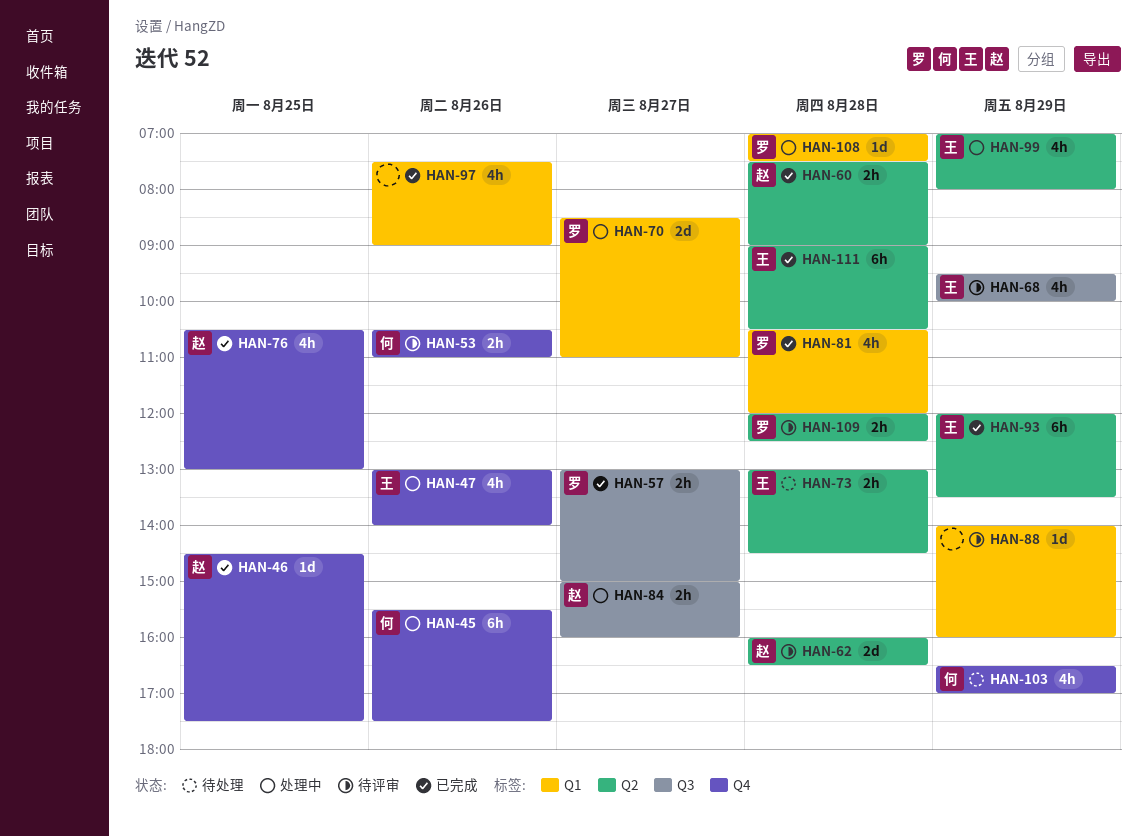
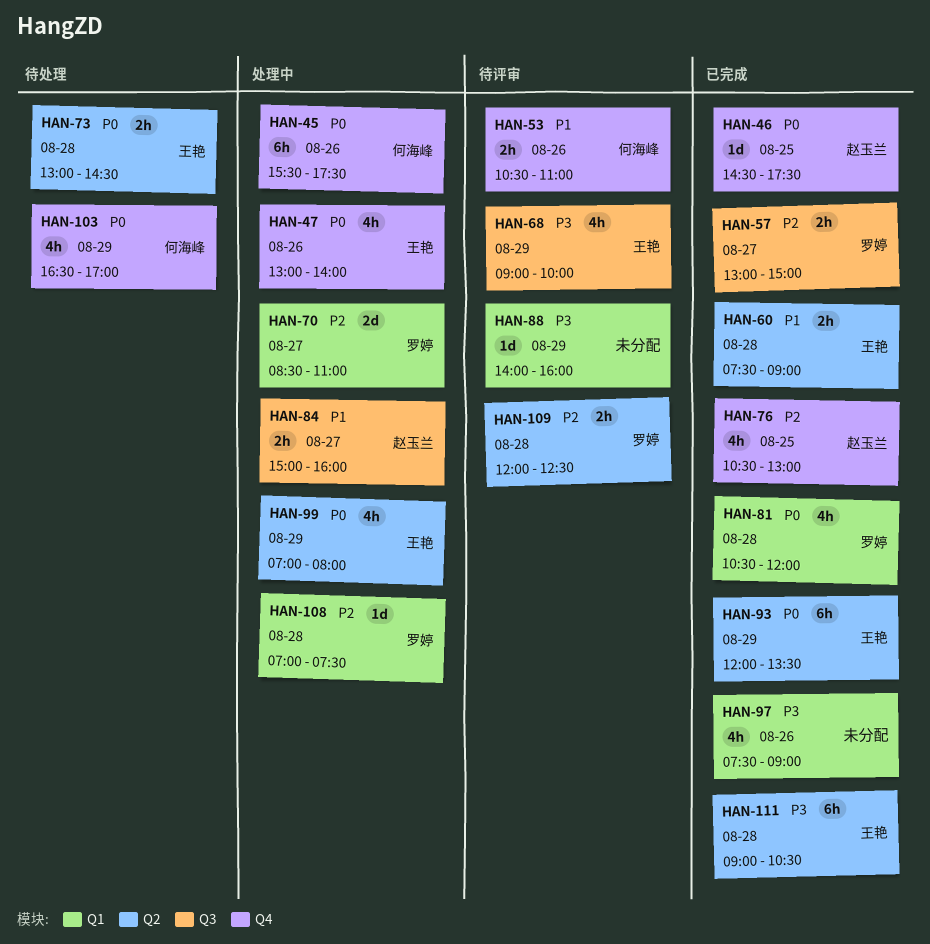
HAN-60, owner: 赵玉兰 -> 王艳
HAN-62: present -> none
HAN-68, begins: 09:30 -> 09:00

